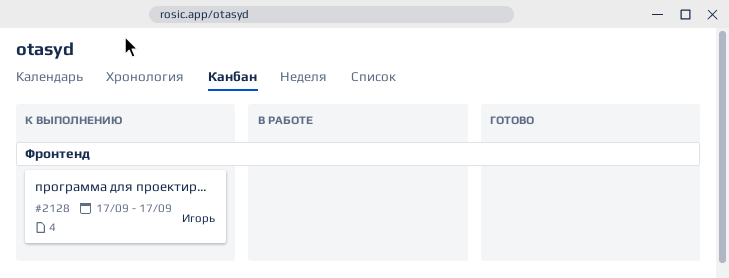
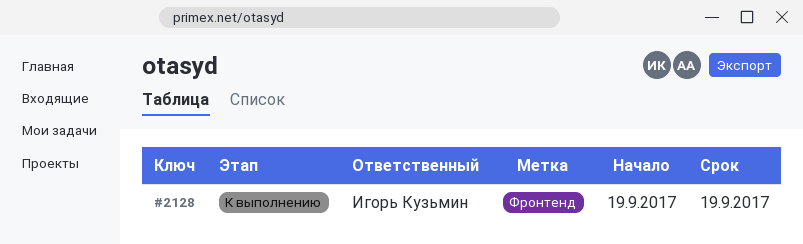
#2128, start: Sep 17 -> Sep 19
#2128, due: Sep 17 -> Sep 19

